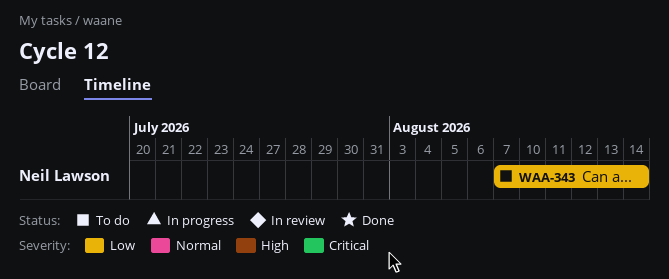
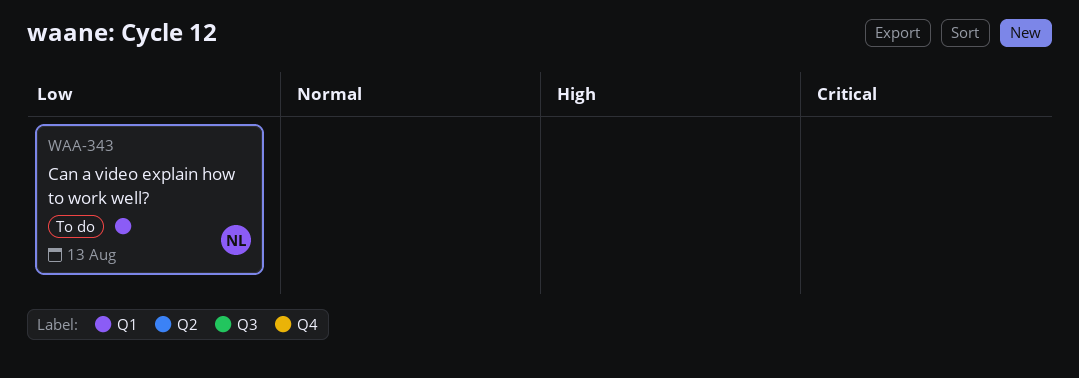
WAA-343, due: Aug 14 -> Aug 13

